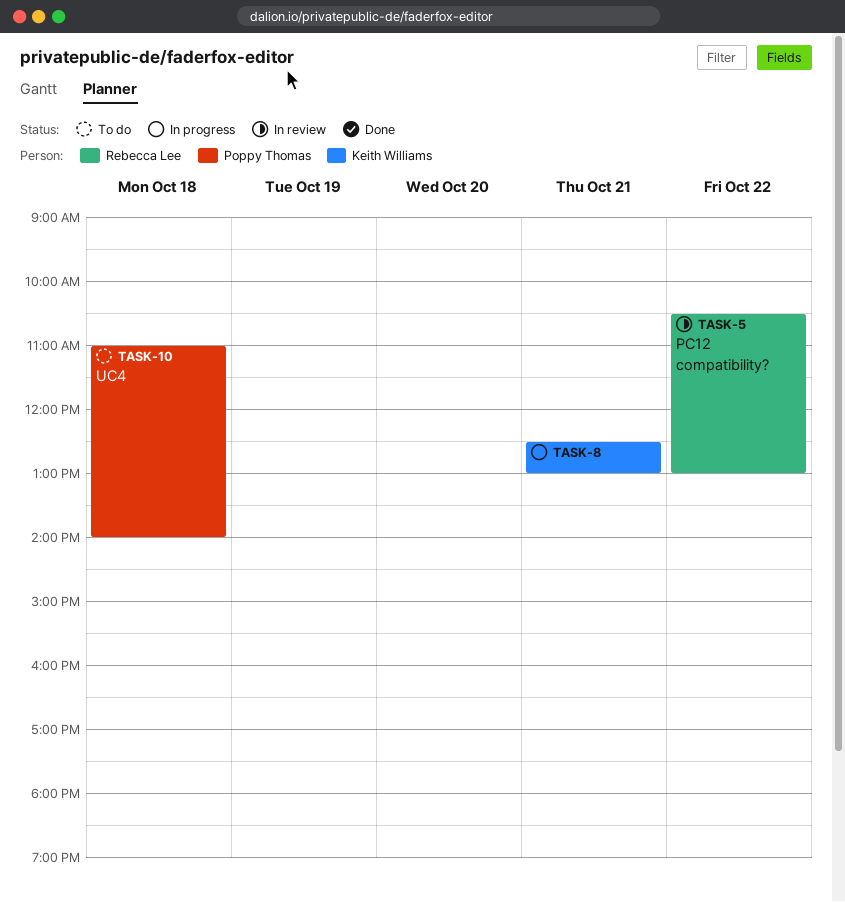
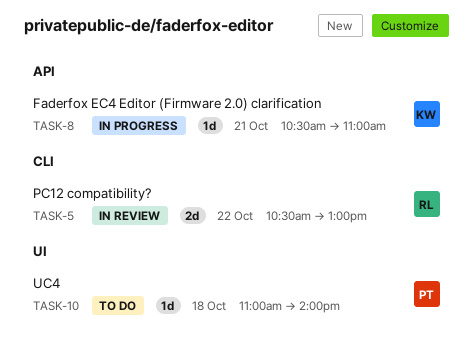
TASK-8, begins: 12:30 -> 10:30
TASK-8, ends: 13:00 -> 11:00

